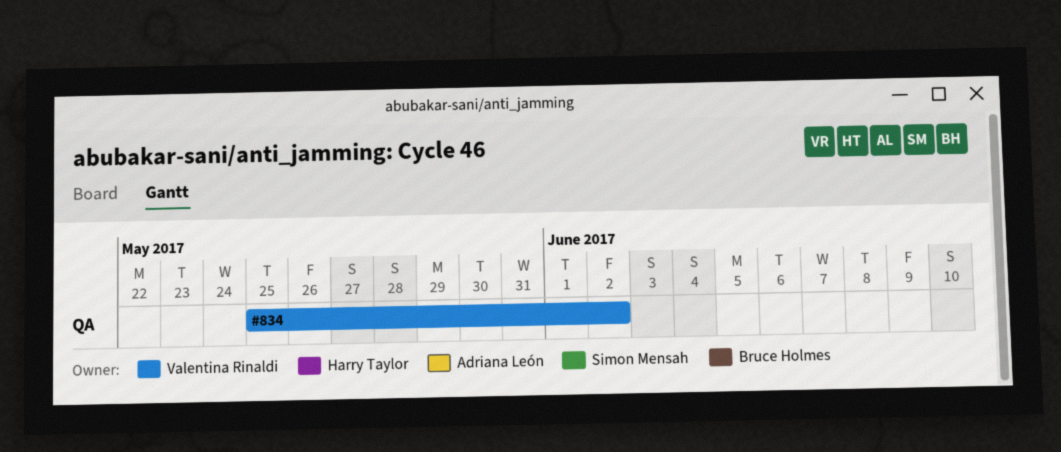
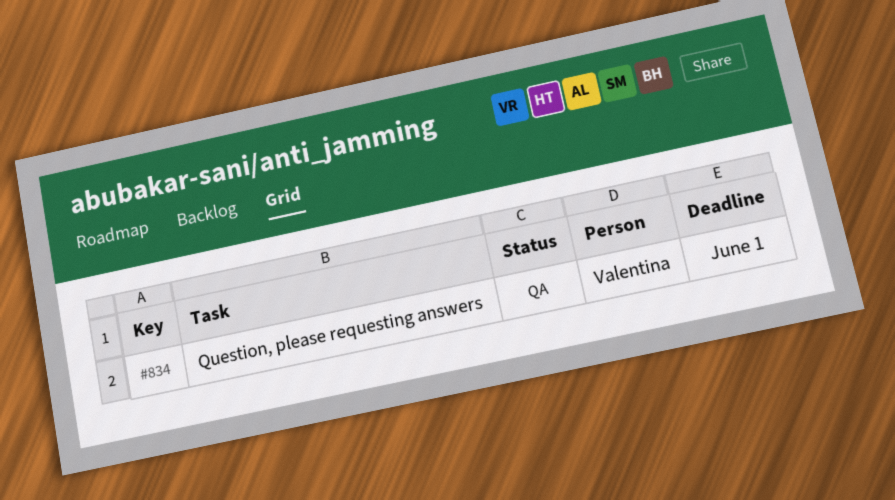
#834, due: Jun 2 -> Jun 1

